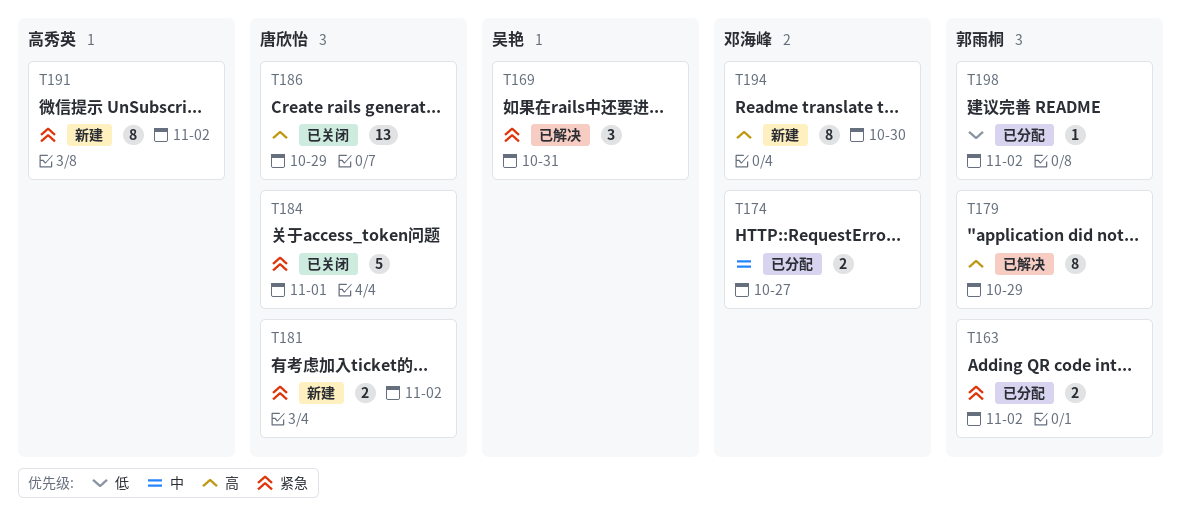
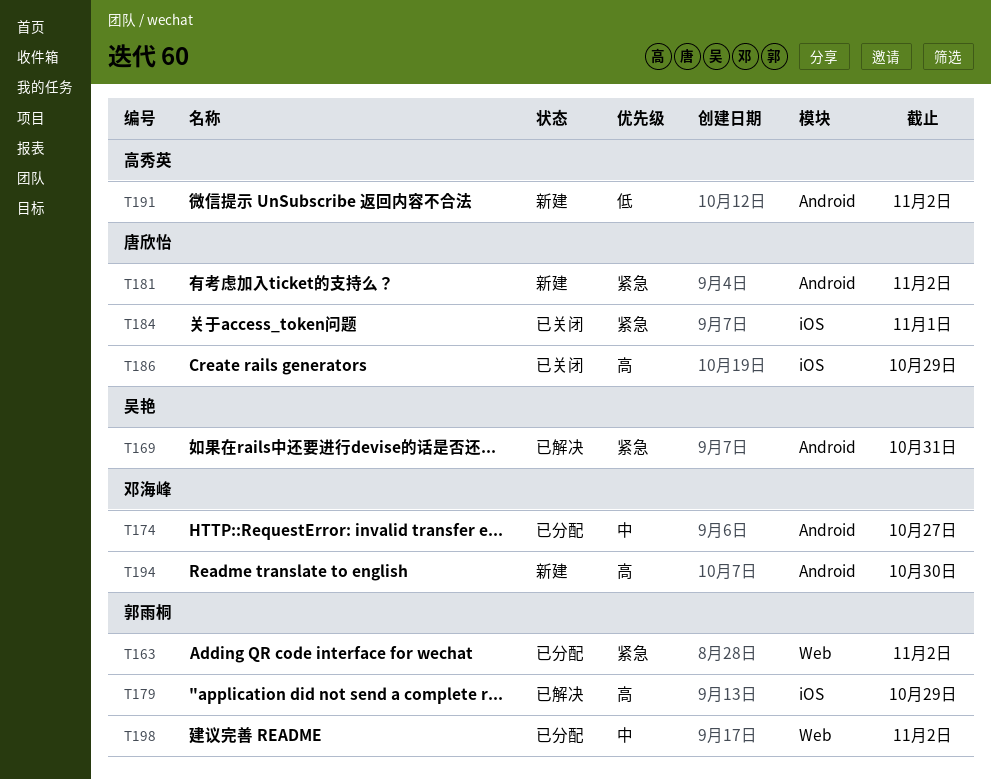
T191, priority: 紧急 -> 低
T198, priority: 低 -> 中

